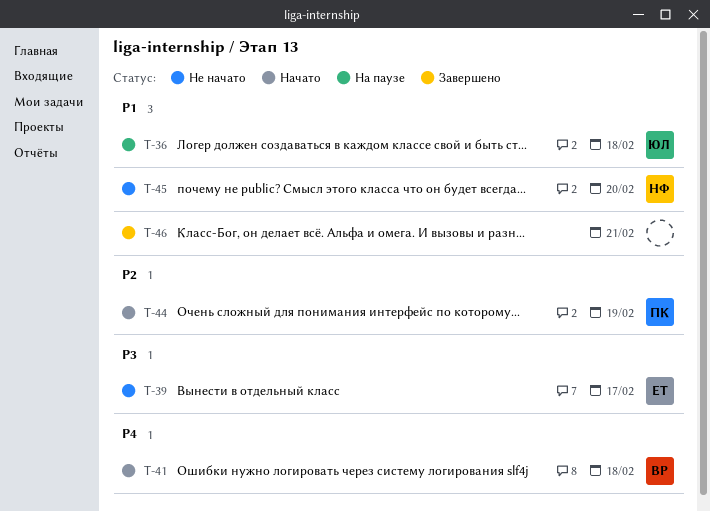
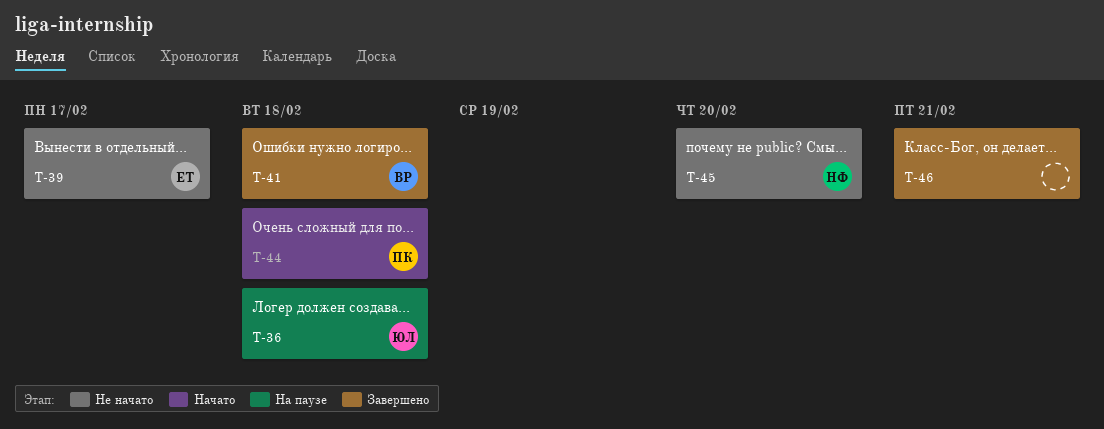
T-41, status: Начато -> Завершено
T-44, due: Feb 19 -> Feb 18

